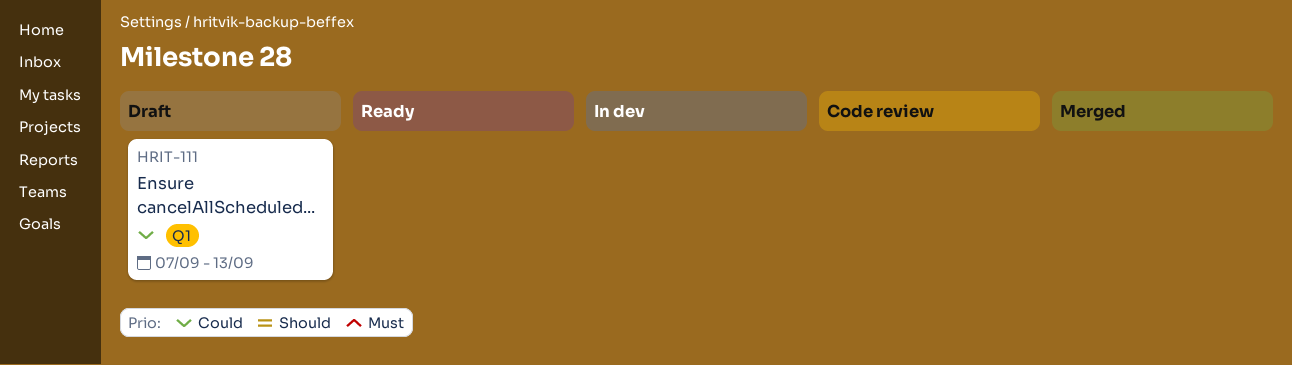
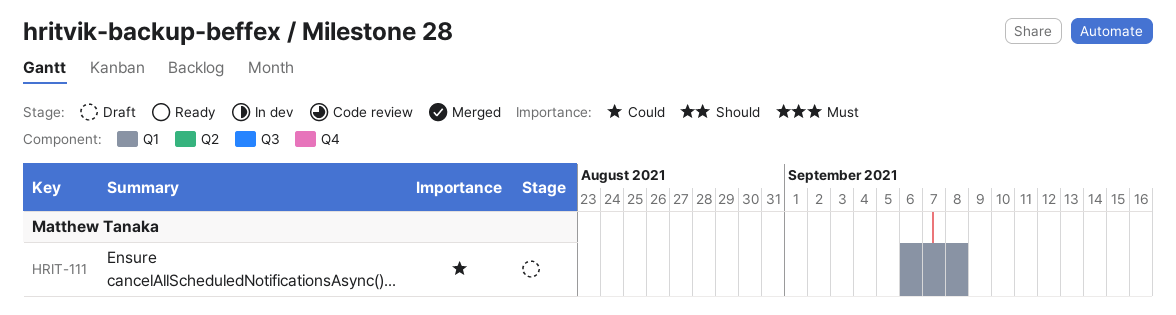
HRIT-111, start: Sep 7 -> Sep 6
HRIT-111, due: Sep 13 -> Sep 8

